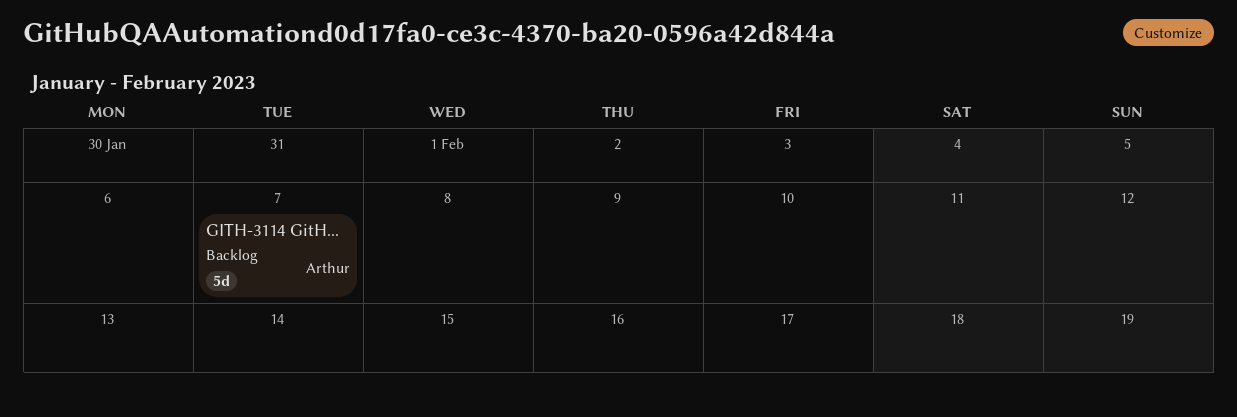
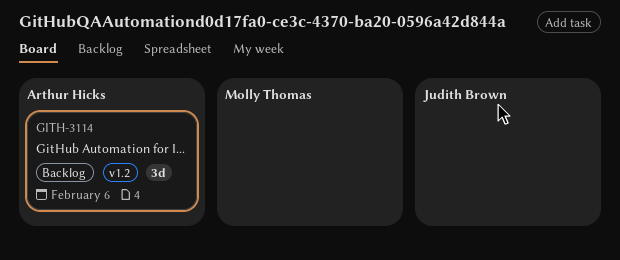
GITH-3114, estimate: 5d -> 3d
GITH-3114, due: Feb 7 -> Feb 6

